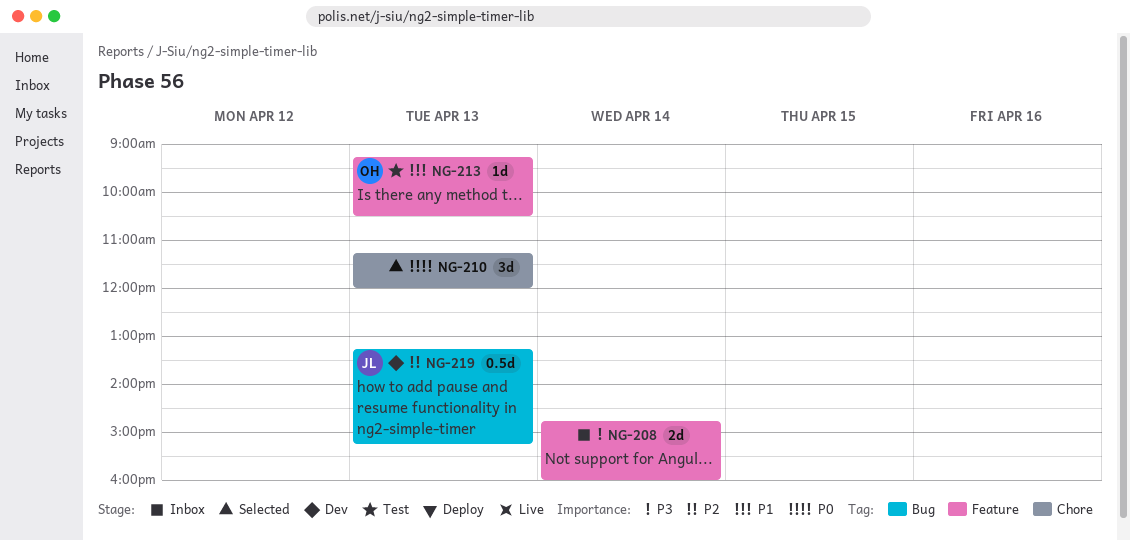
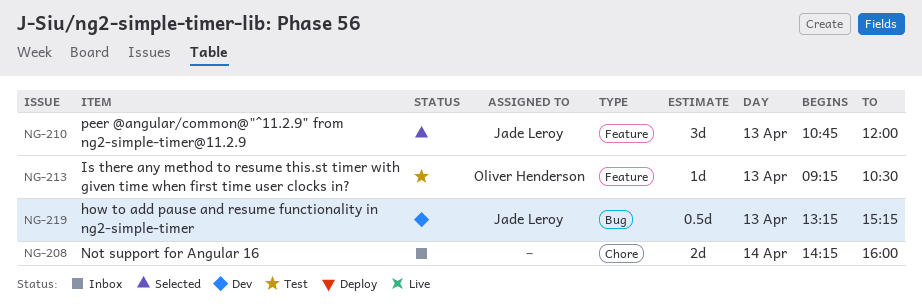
NG-208, label: Feature -> Chore
NG-208, begins: 14:45 -> 14:15
NG-210, owner: none -> Jade Leroy
NG-210, label: Chore -> Feature
NG-210, begins: 11:15 -> 10:45

